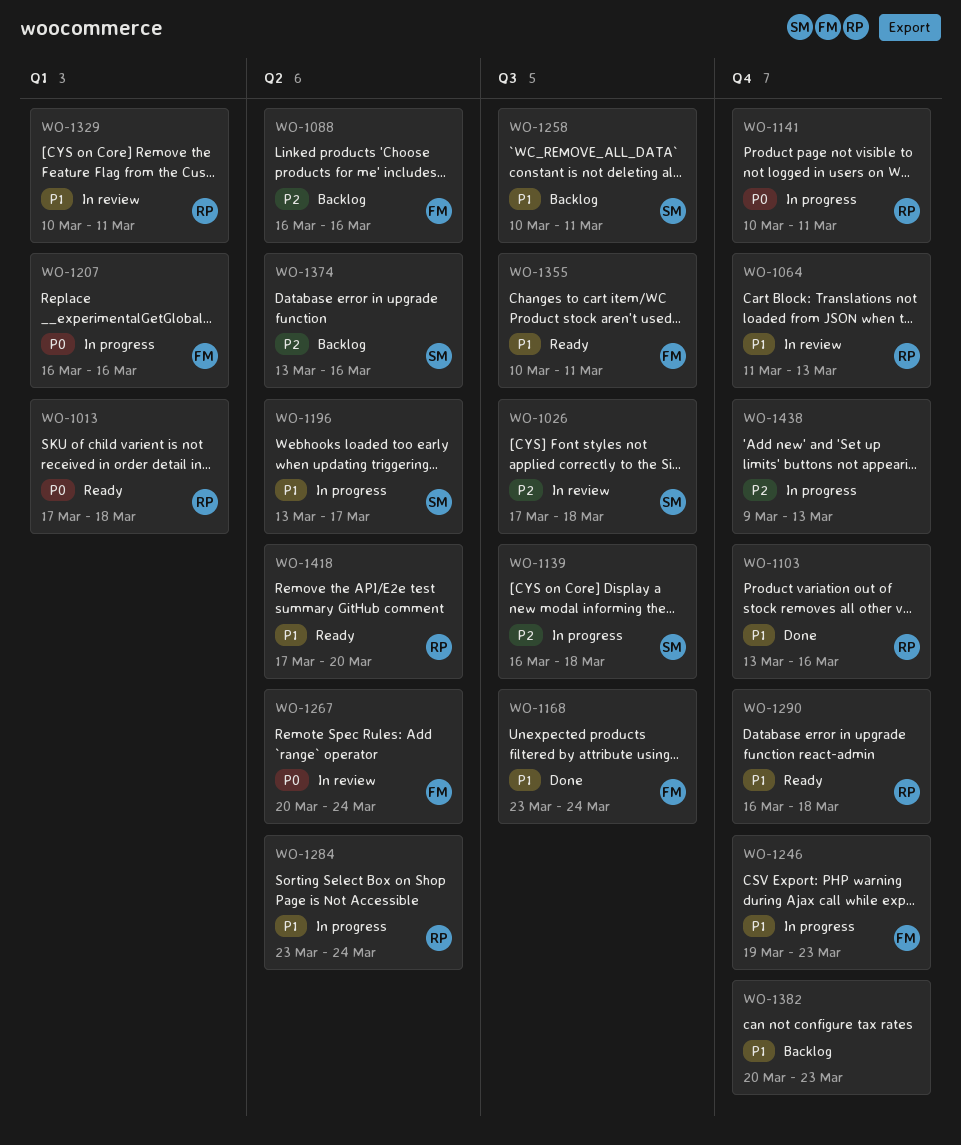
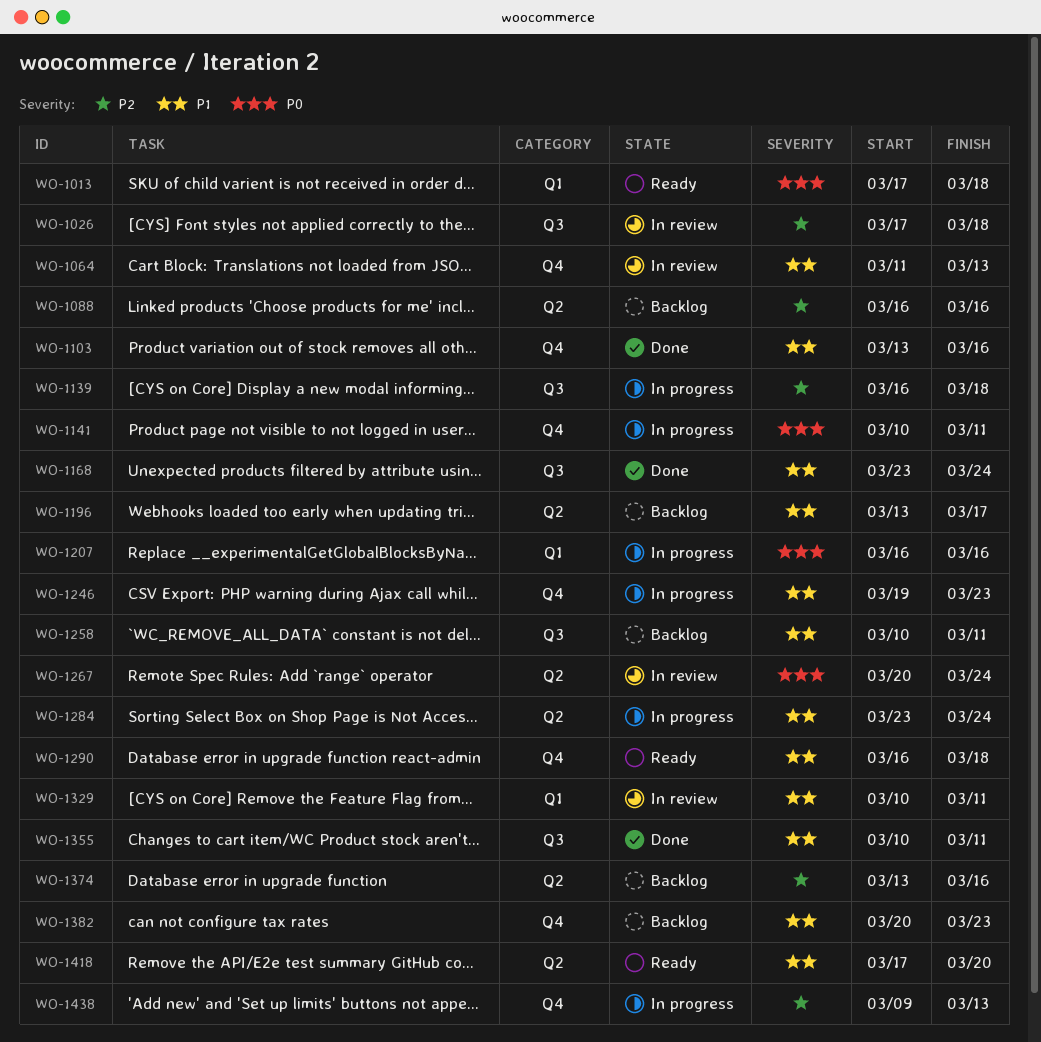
WO-1196, status: In progress -> Backlog
WO-1355, status: Ready -> Done

